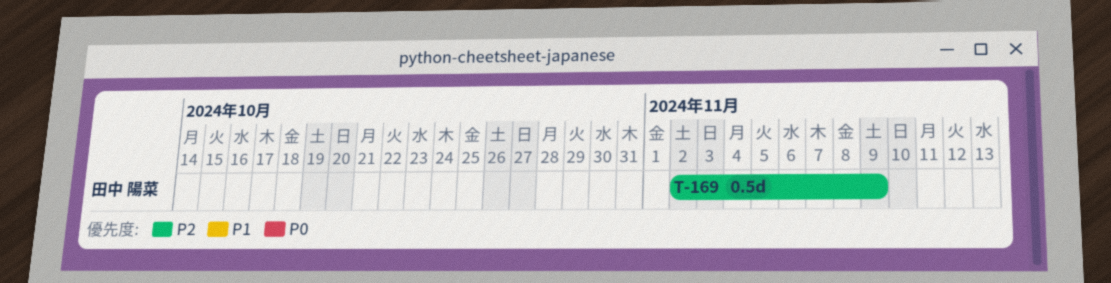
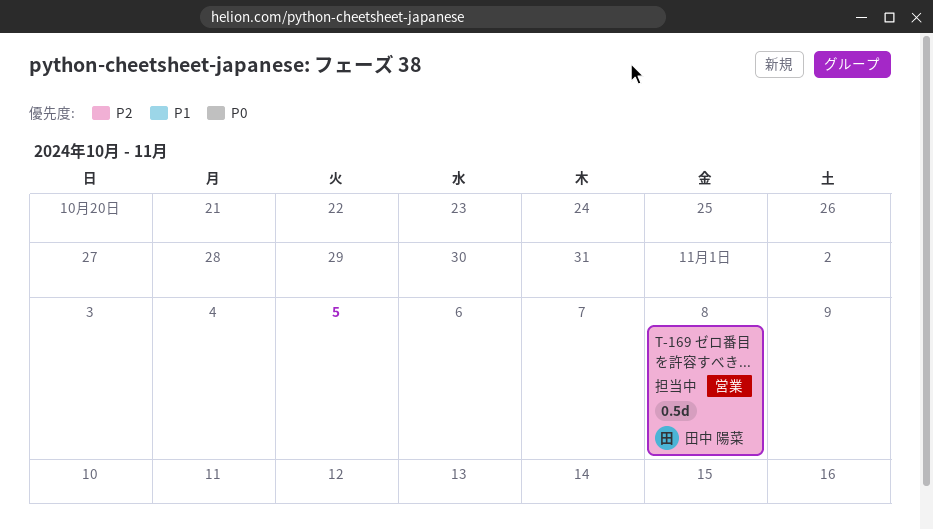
T-169, due: Nov 9 -> Nov 8

